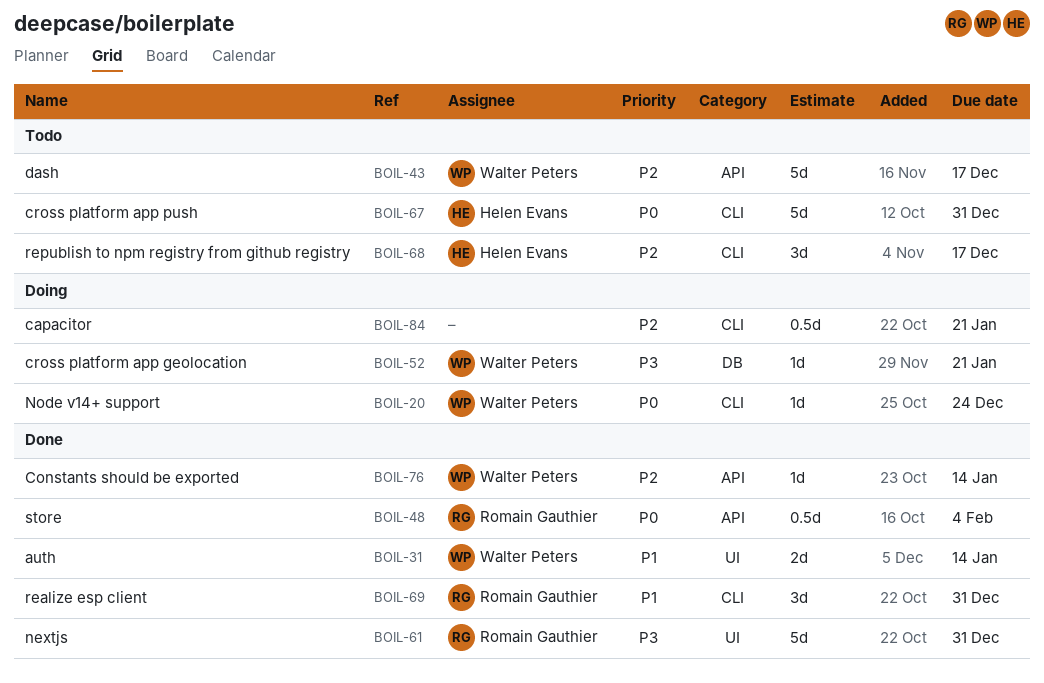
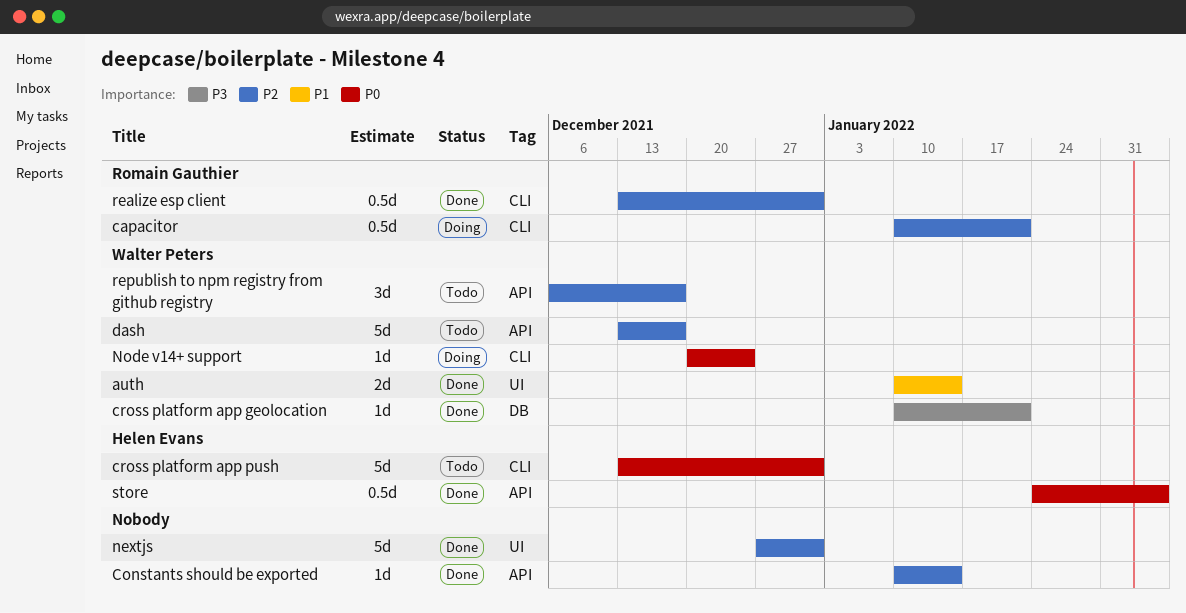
capacitor, owner: none -> Romain Gauthier
Constants should be exported, owner: Walter Peters -> none
cross platform app geolocation, status: Doing -> Done
nextjs, owner: Romain Gauthier -> none
nextjs, priority: P3 -> P2
realize esp client, priority: P1 -> P2
realize esp client, estimate: 3d -> 0.5d
republish to npm registry from github registry, owner: Helen Evans -> Walter Peters
republish to npm registry from github registry, label: CLI -> API
store, owner: Romain Gauthier -> Helen Evans

